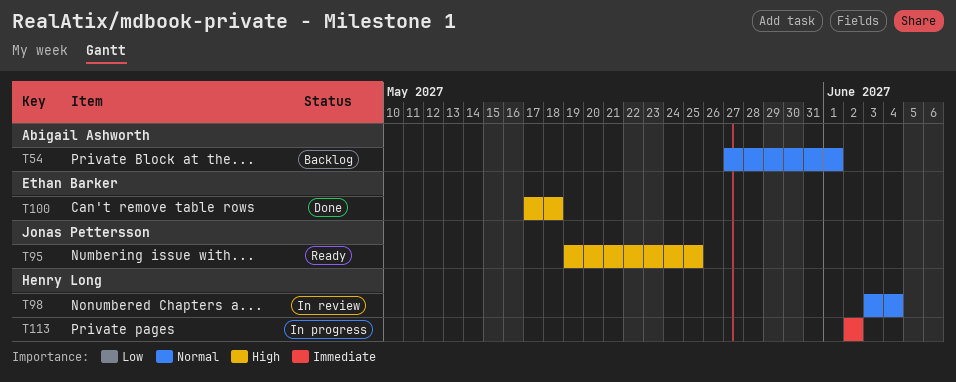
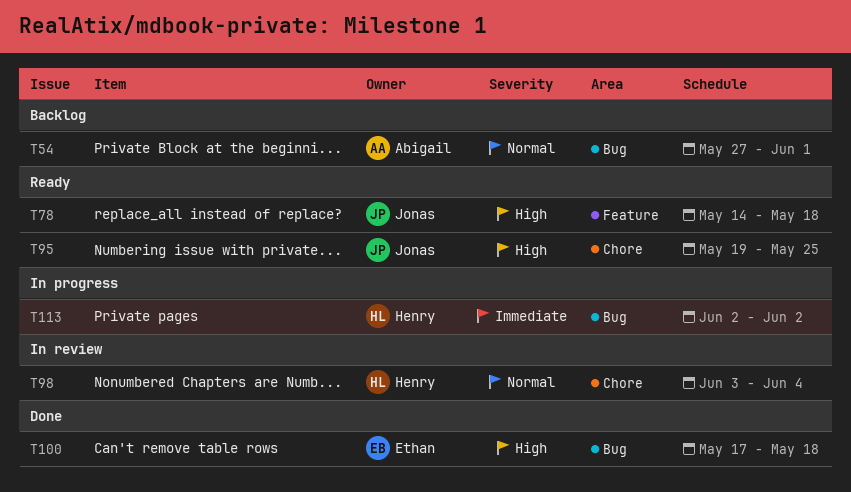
T78: none -> present

